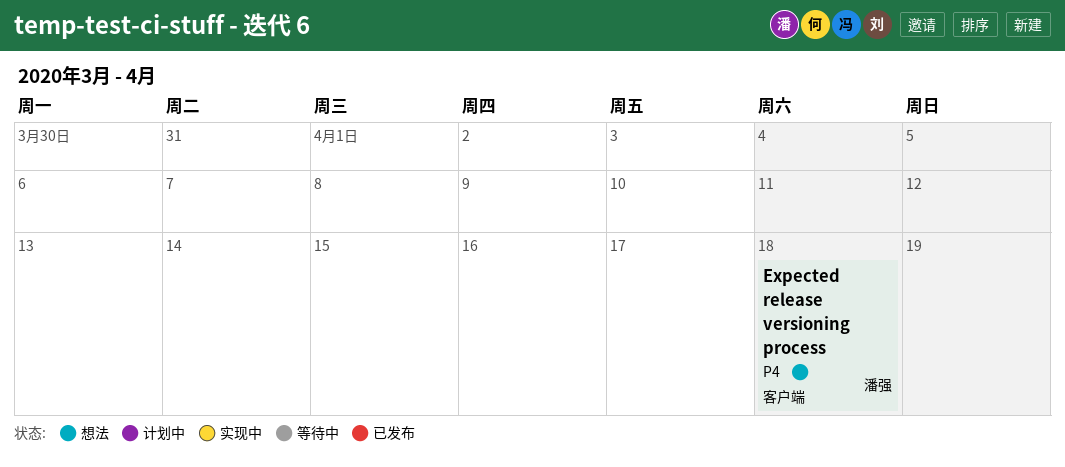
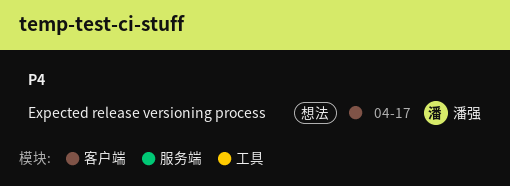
Expected release versioning process, due: Apr 18 -> Apr 17

